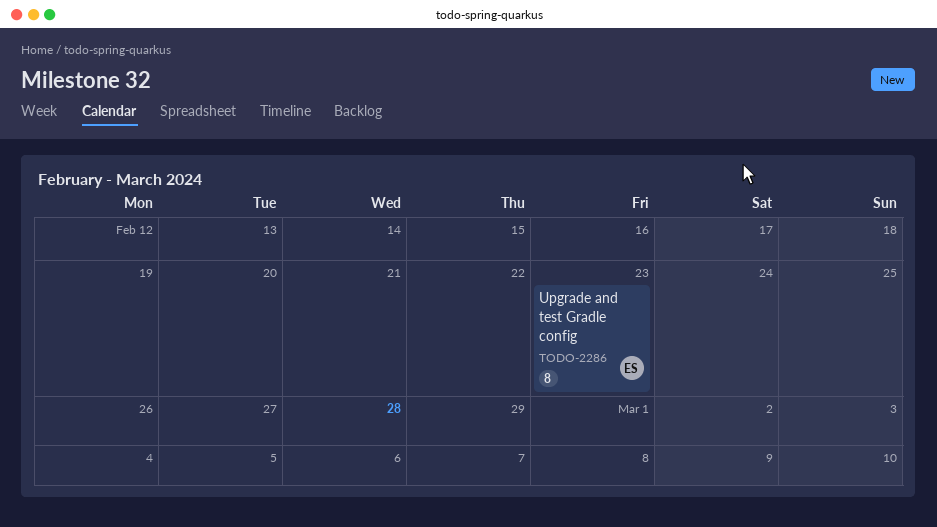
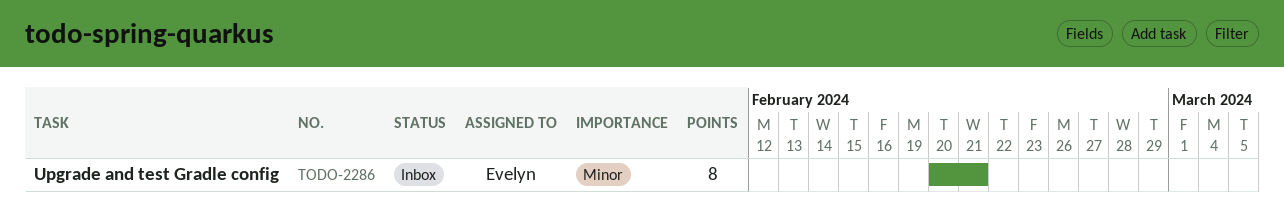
TODO-2286, due: Feb 23 -> Feb 21

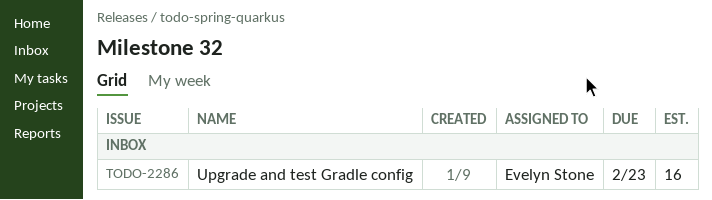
TODO-2286, estimate: 8 -> 16
TODO-2286, due: Feb 21 -> Feb 23

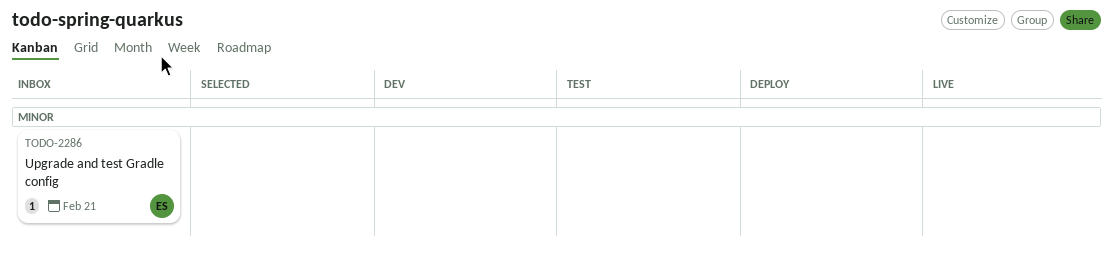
TODO-2286, estimate: 16 -> 1
TODO-2286, due: Feb 23 -> Feb 21

